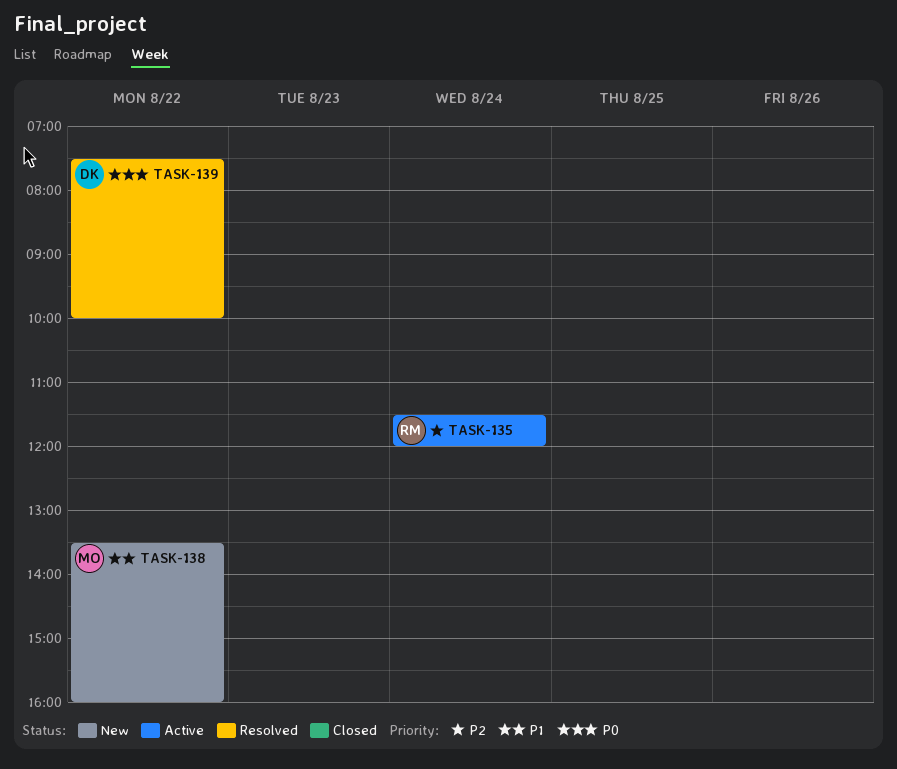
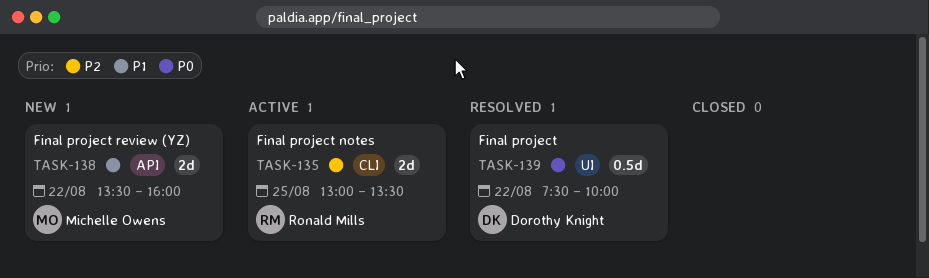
TASK-135, day: Aug 24 -> Aug 25
TASK-135, begins: 11:30 -> 13:00
TASK-135, ends: 12:00 -> 13:30

